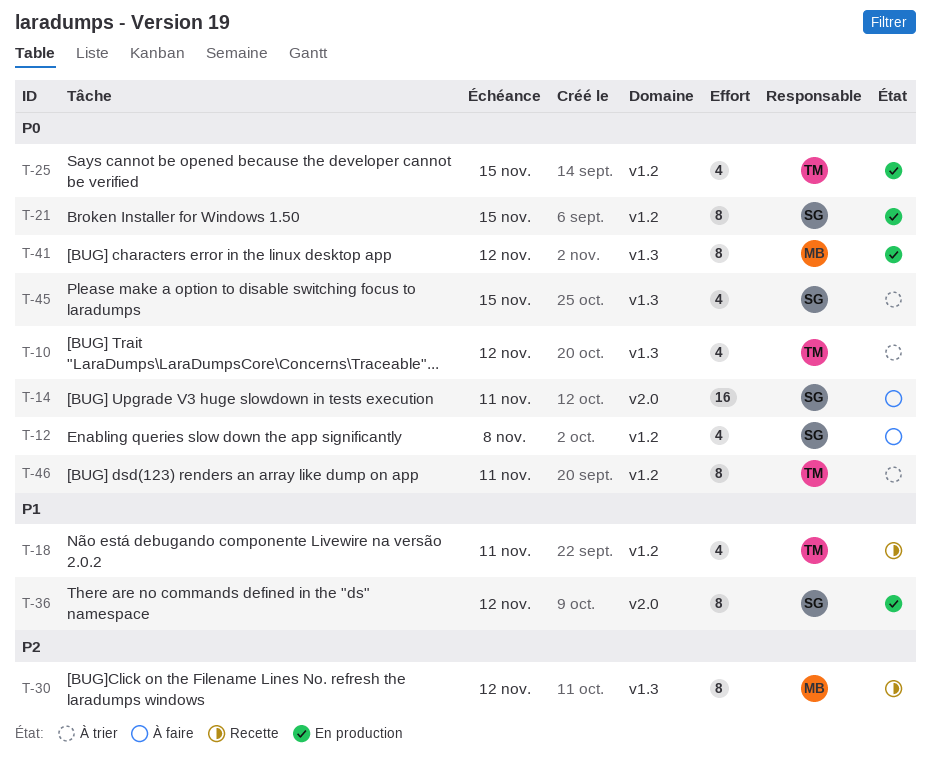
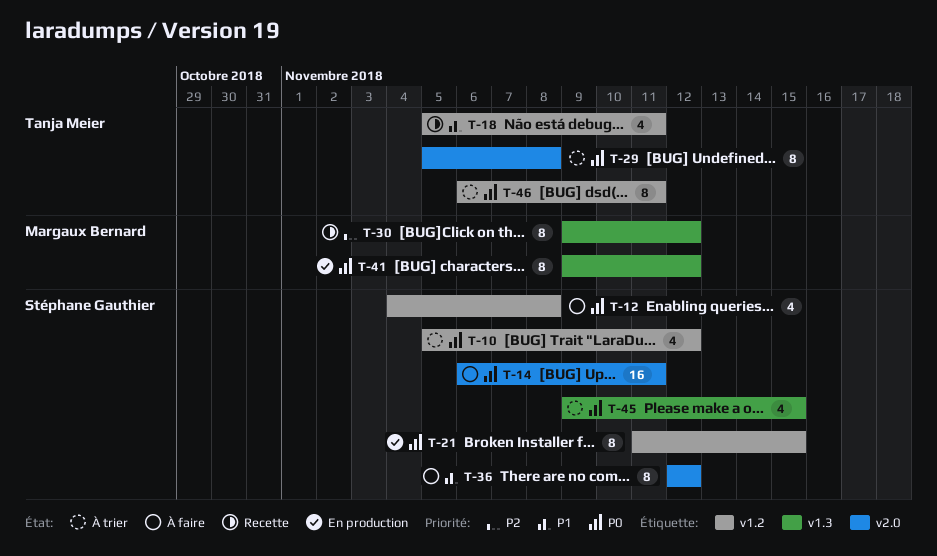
T-10, owner: Tanja Meier -> Stéphane Gauthier
T-10, label: v1.3 -> v1.2
T-25: present -> none
T-29: none -> present
T-36, status: En production -> À faire

